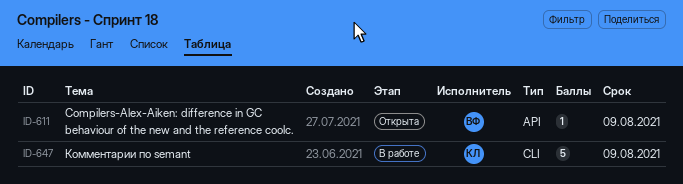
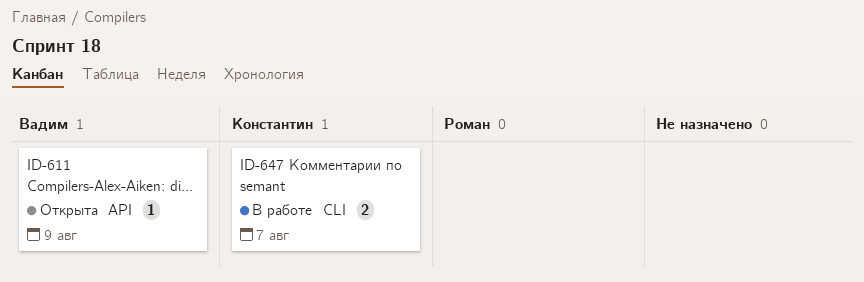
ID-647, estimate: 5 -> 2
ID-647, due: Aug 9 -> Aug 7

